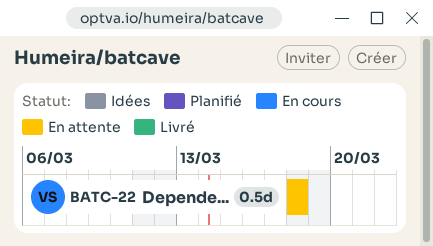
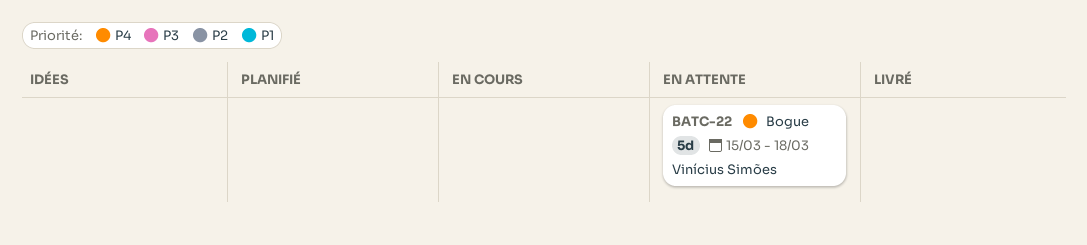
BATC-22, estimate: 0.5d -> 5d
BATC-22, start: Mar 18 -> Mar 15

